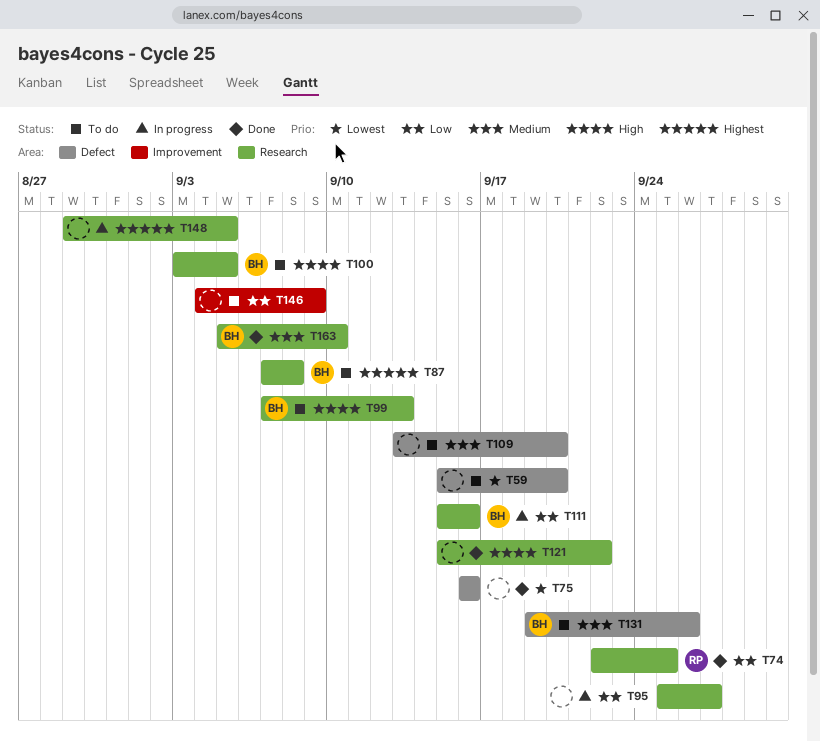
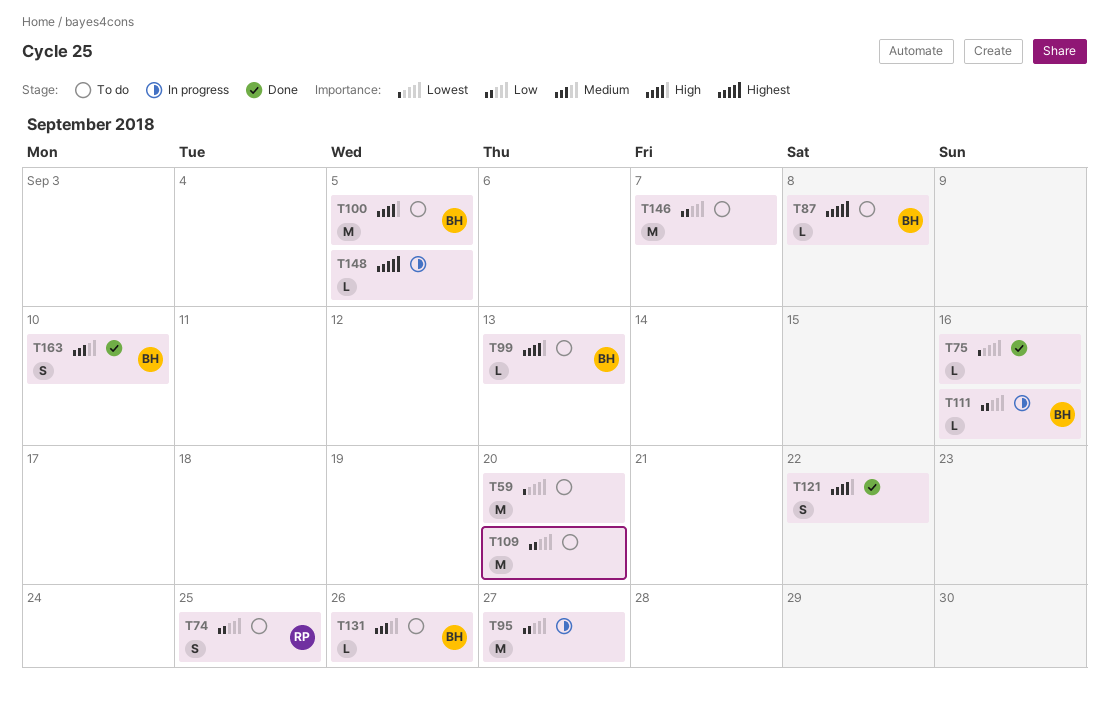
T74, status: Done -> To do
T109, priority: Medium -> Low
T146, due: Sep 9 -> Sep 7

